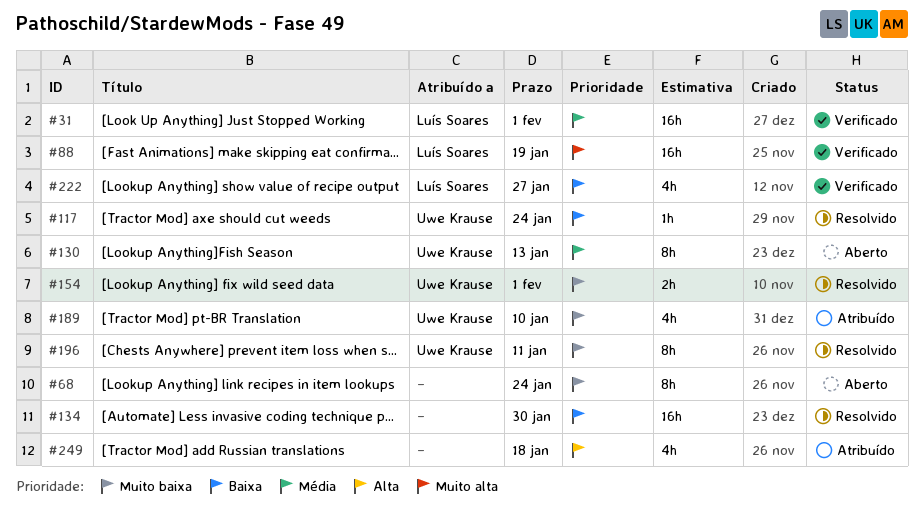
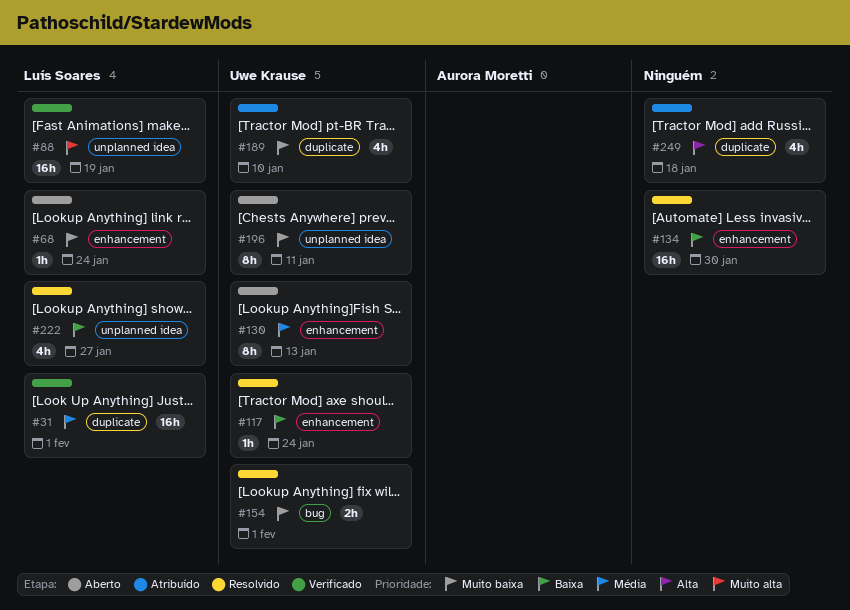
#68, owner: none -> Luís Soares
#68, estimate: 8h -> 1h
#196, status: Resolvido -> Aberto
#222, status: Verificado -> Resolvido

